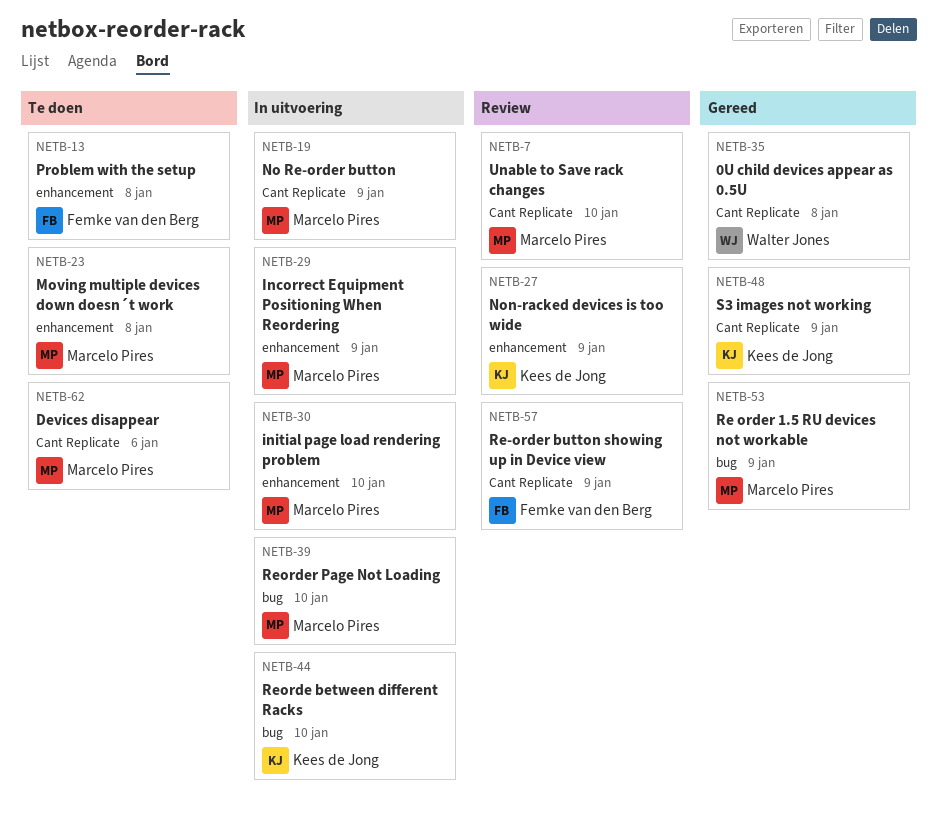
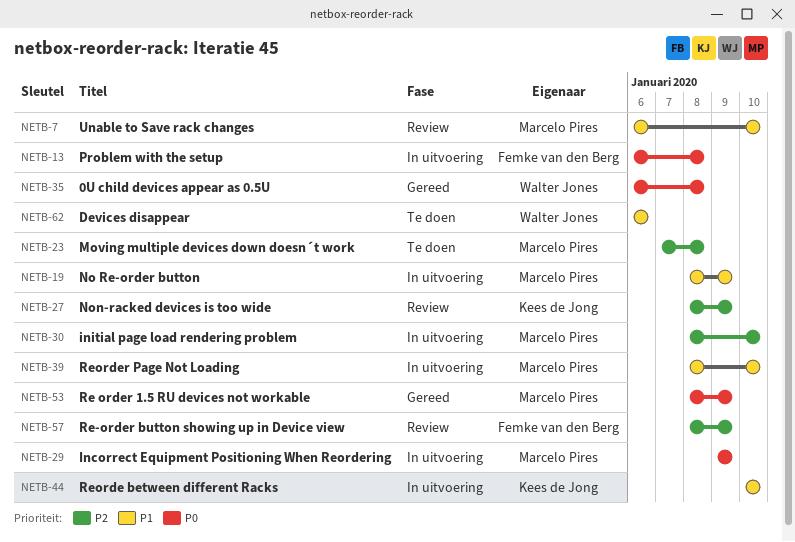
NETB-13, status: Te doen -> In uitvoering
NETB-48: present -> none
NETB-62, owner: Marcelo Pires -> Walter Jones

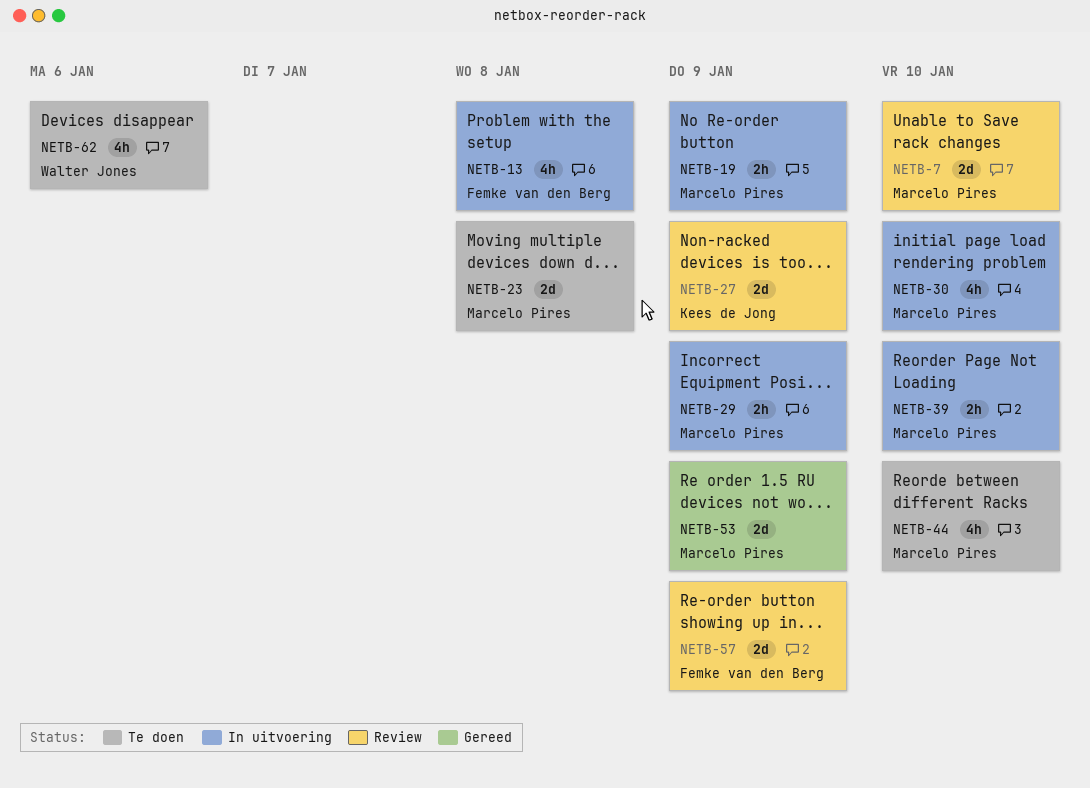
NETB-35: present -> none
NETB-44, status: In uitvoering -> Te doen
NETB-44, owner: Kees de Jong -> Marcelo Pires

